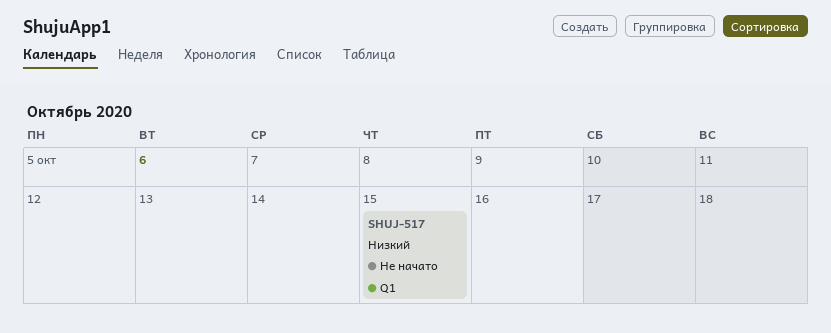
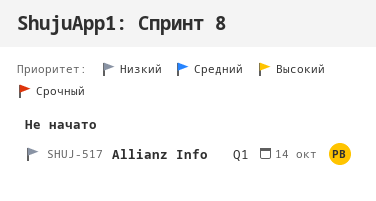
SHUJ-517, due: Oct 15 -> Oct 14

